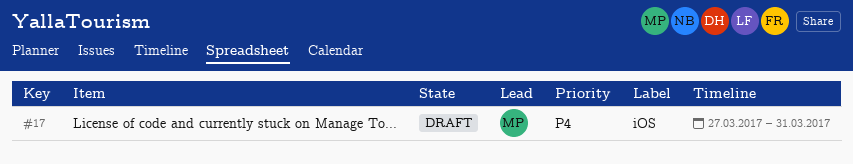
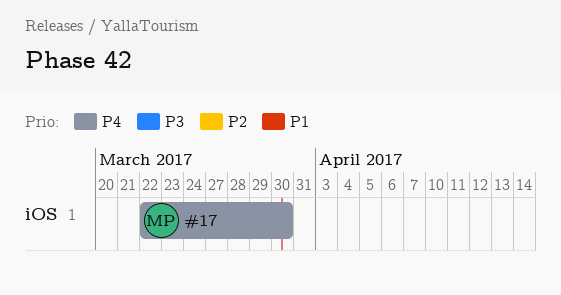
#17, start: Mar 27 -> Mar 22
#17, due: Mar 31 -> Mar 30

